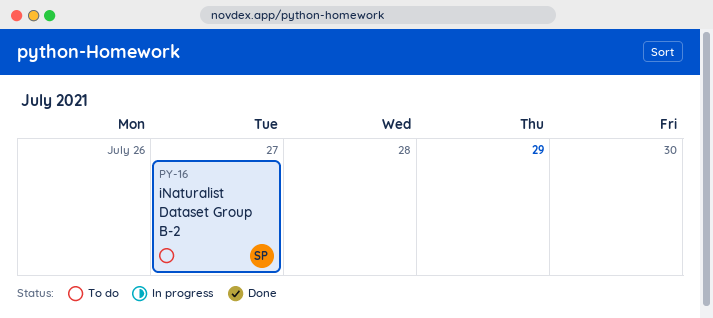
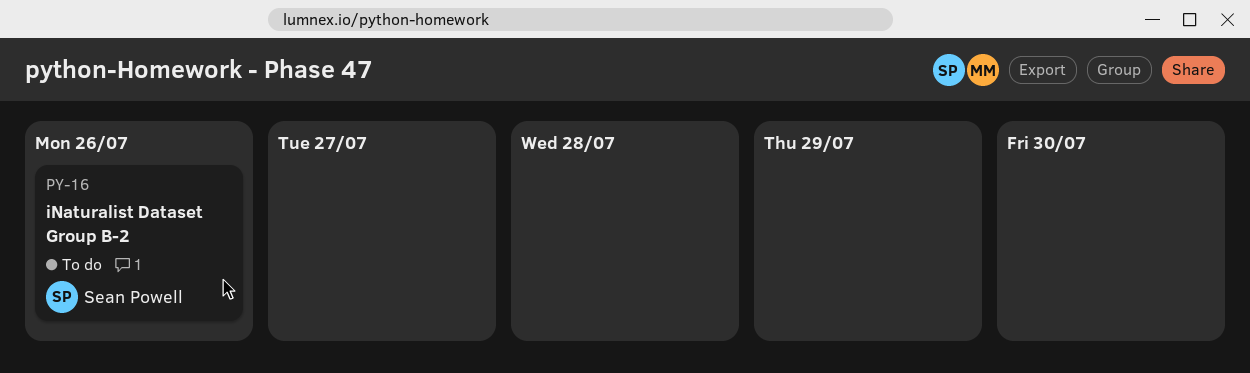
PY-16, due: Jul 27 -> Jul 26

